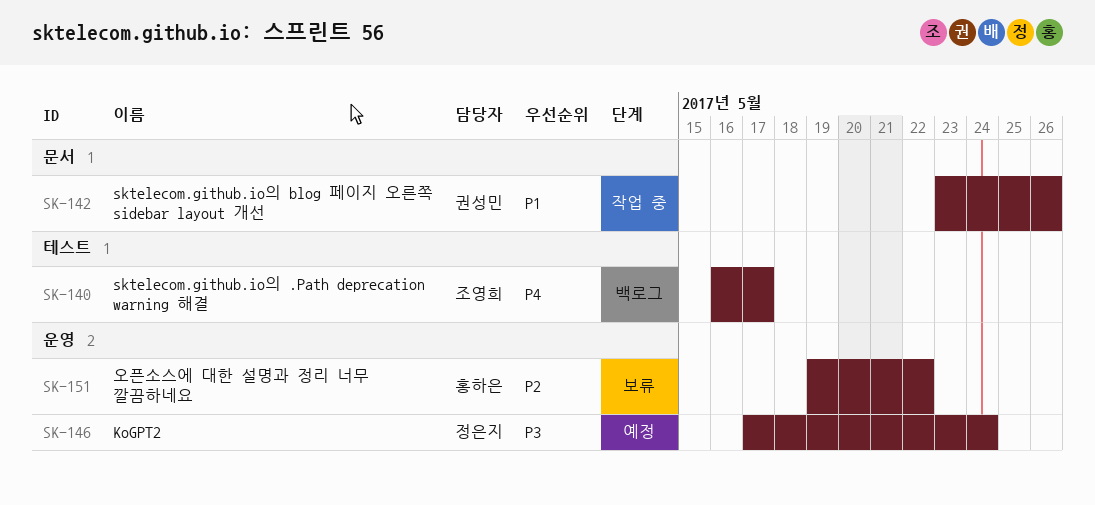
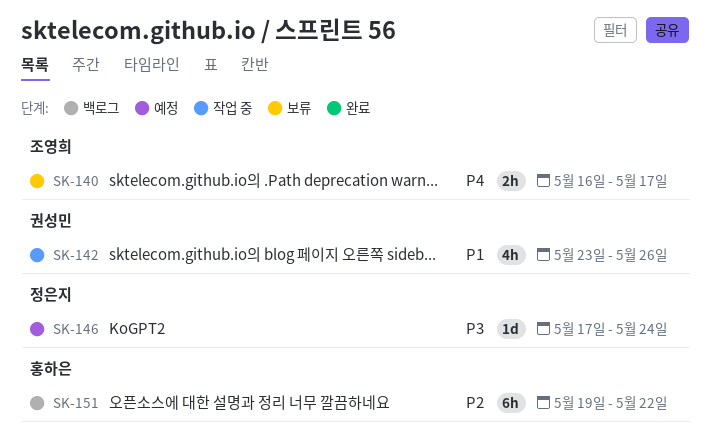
SK-140, status: 백로그 -> 보류
SK-151, status: 보류 -> 백로그

